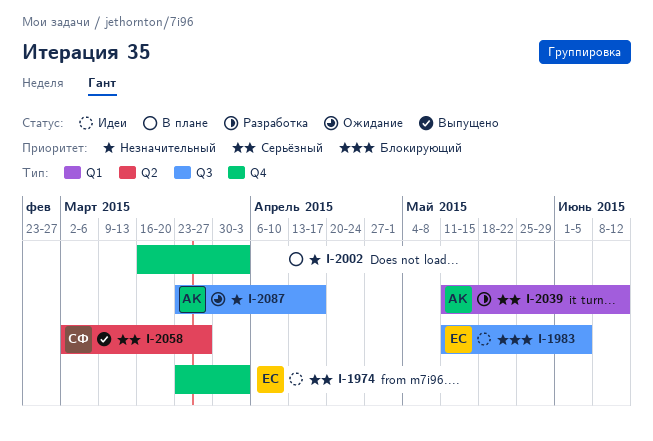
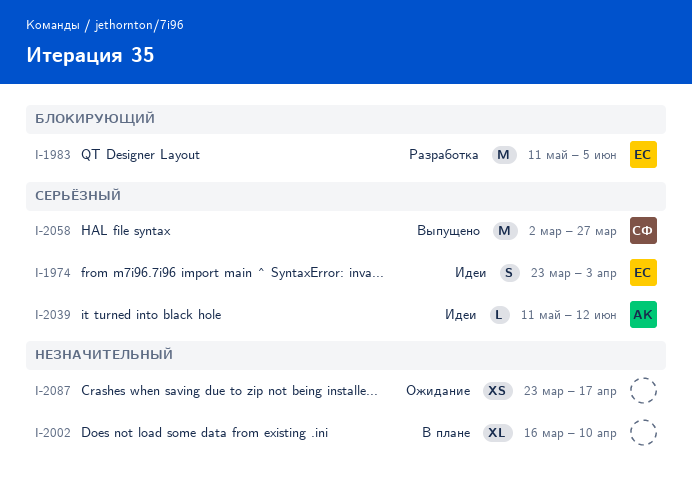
I-1983, status: Идеи -> Разработка
I-2002, due: Apr 3 -> Apr 10
I-2039, status: Разработка -> Идеи
I-2087, owner: АК -> none

